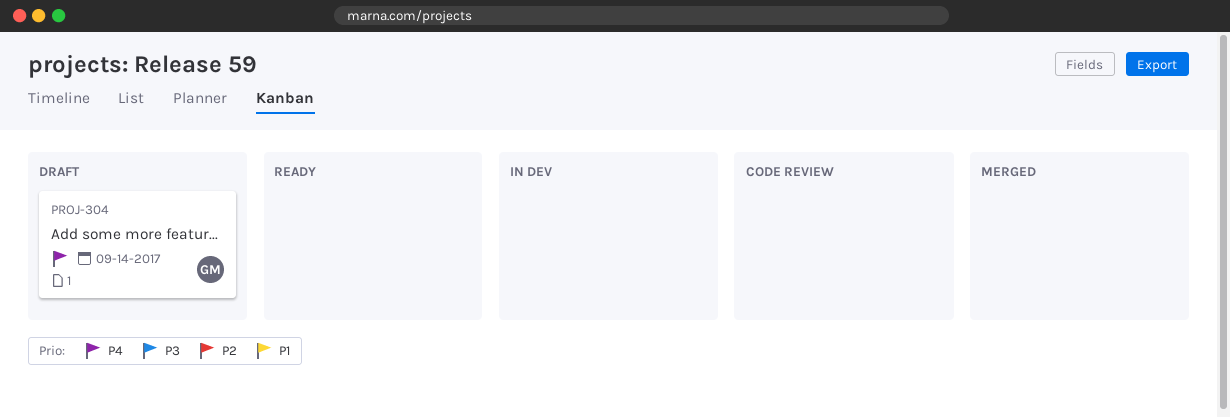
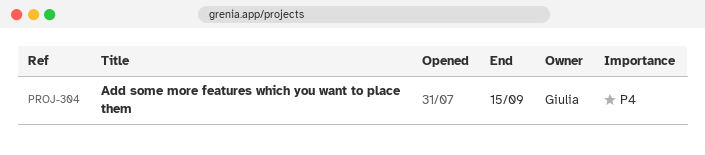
PROJ-304, due: Sep 14 -> Sep 15

